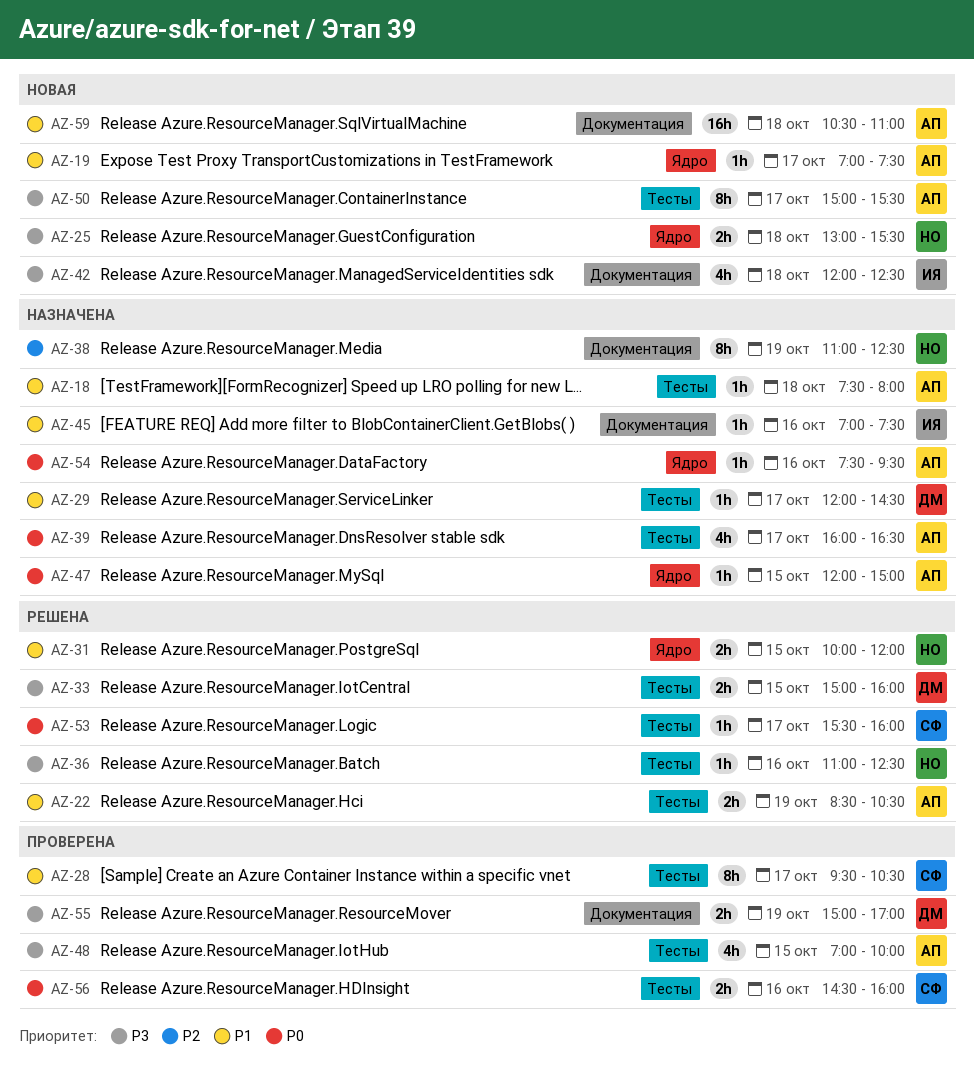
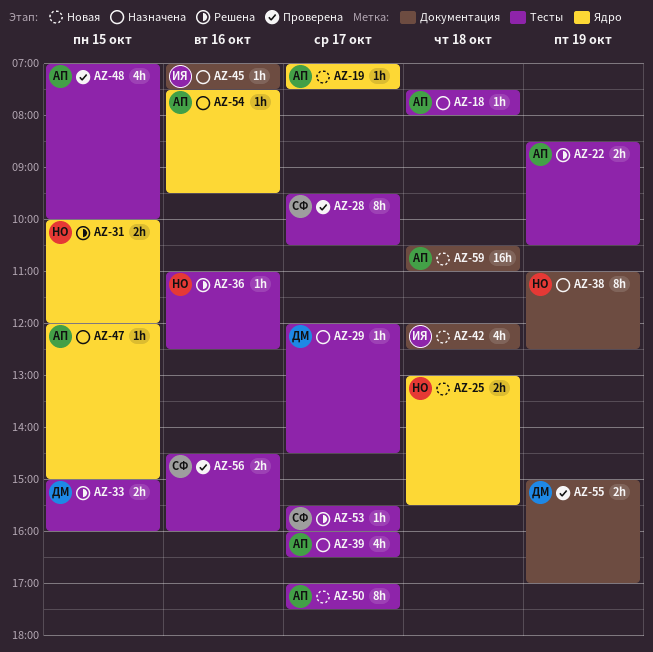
AZ-50, begins: 15:00 -> 17:00
AZ-50, ends: 15:30 -> 17:30

